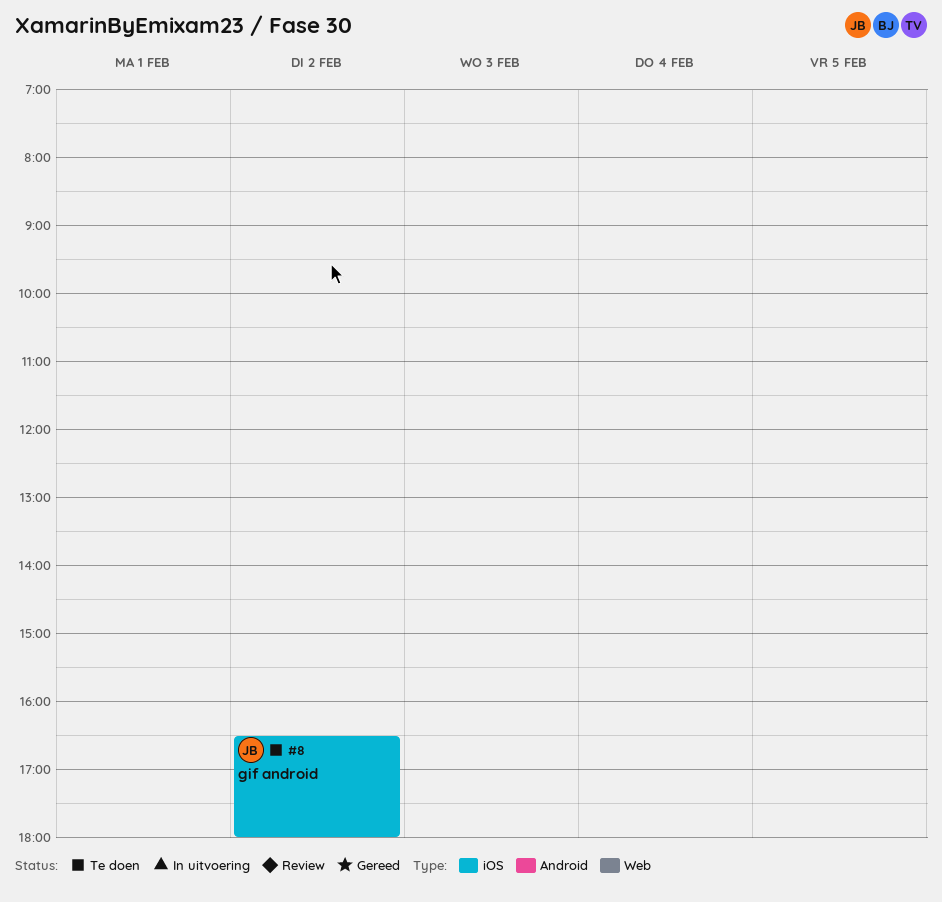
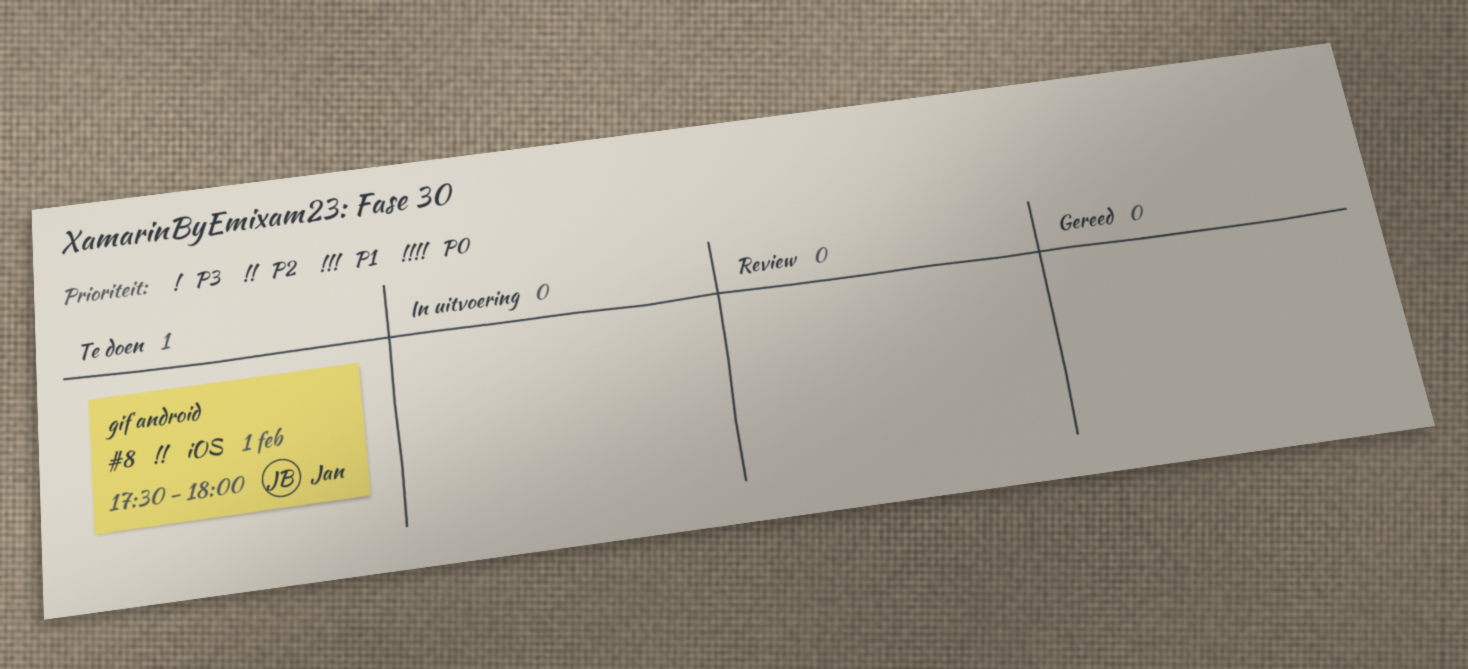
#8, day: Feb 2 -> Feb 1
#8, begins: 16:30 -> 17:30

